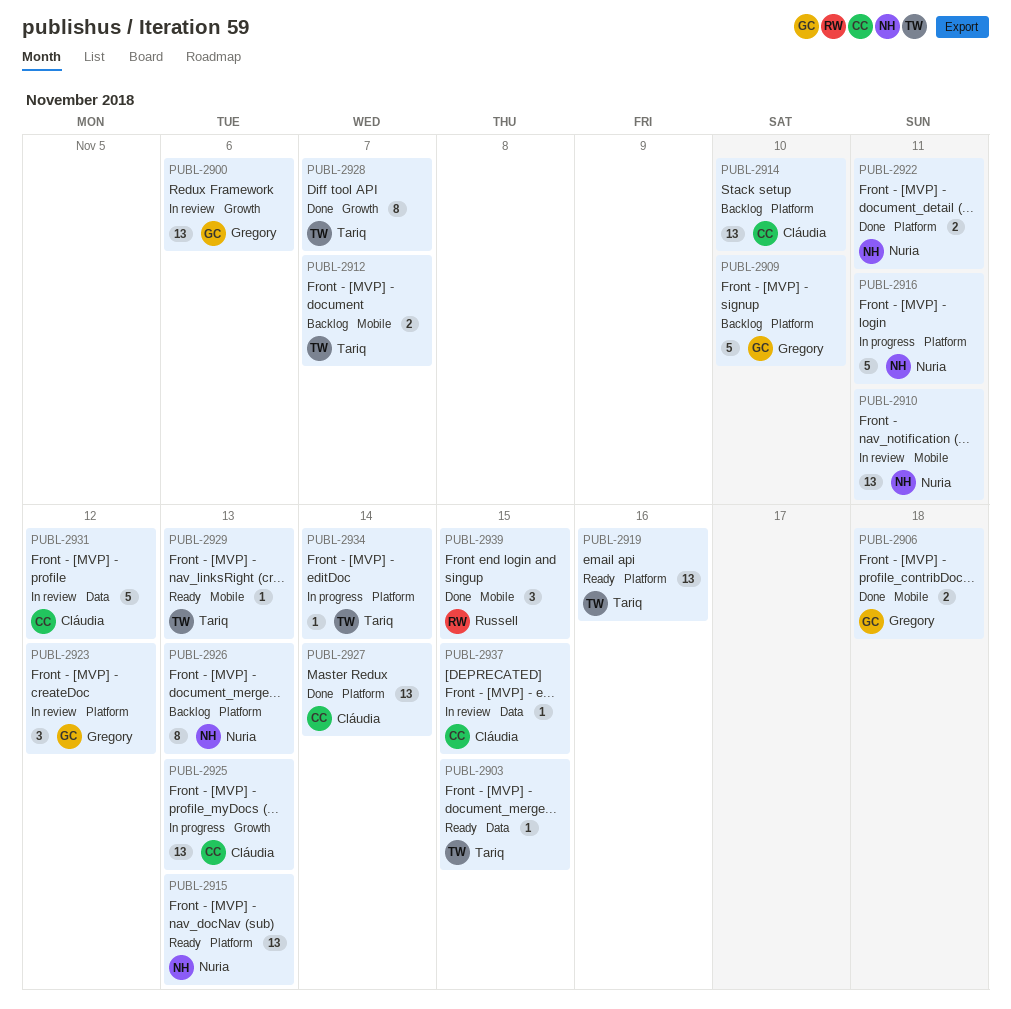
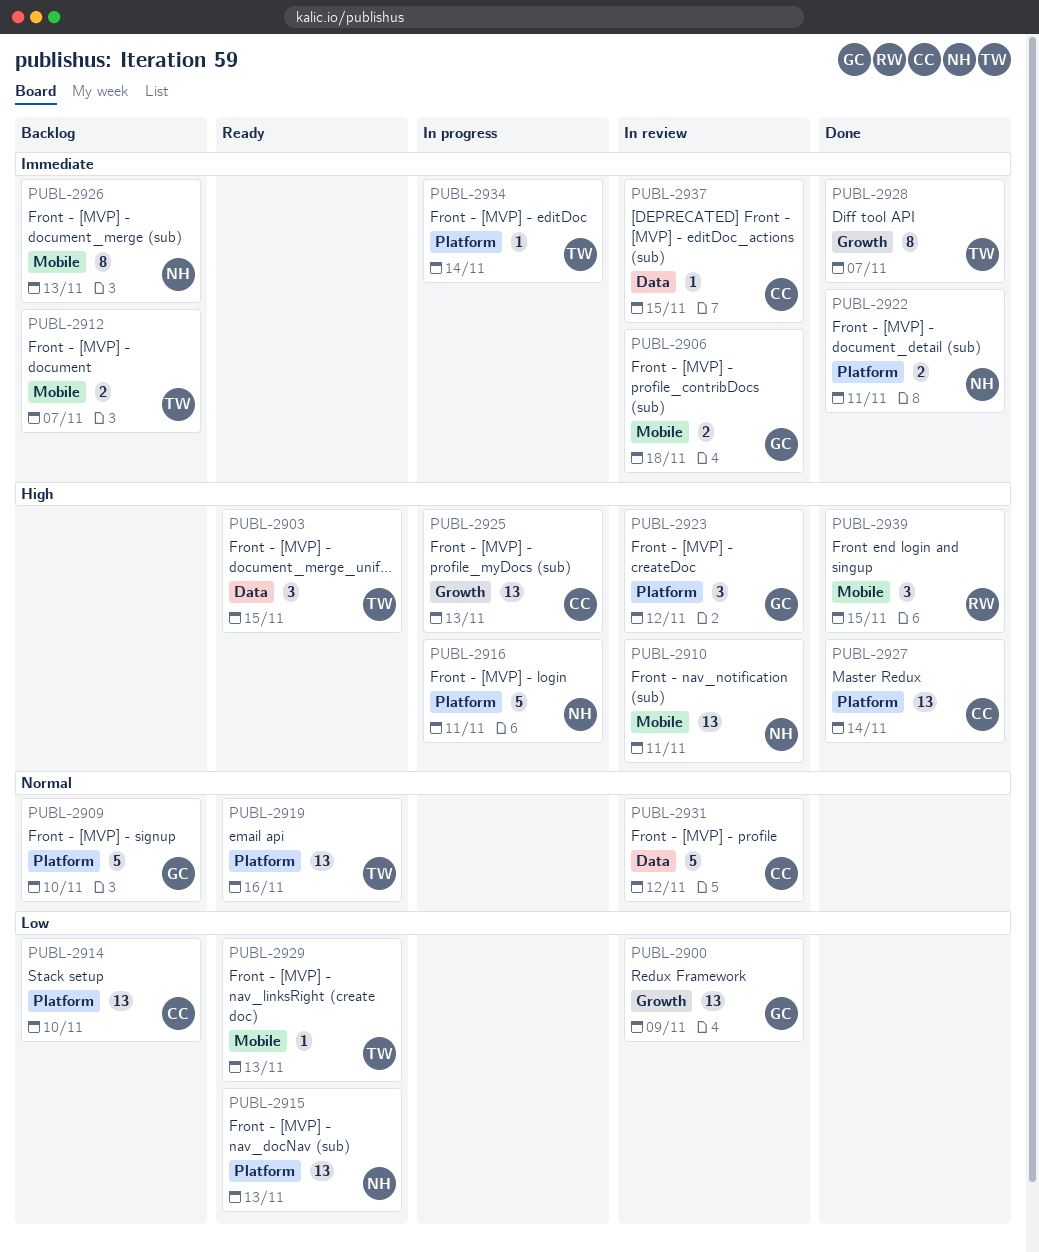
PUBL-2900, due: Nov 6 -> Nov 9
PUBL-2903, estimate: 1 -> 3
PUBL-2906, status: Done -> In review
PUBL-2926, label: Platform -> Mobile

